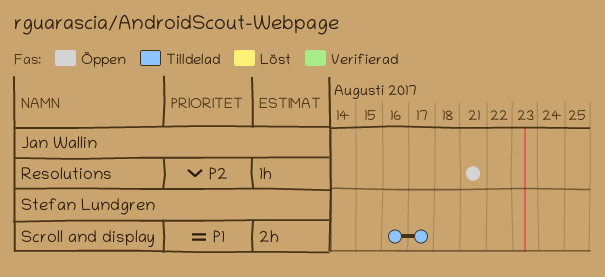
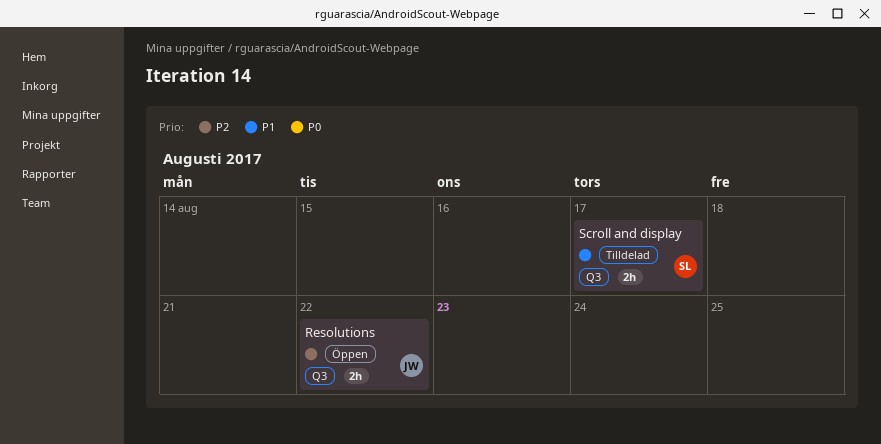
Resolutions, estimate: 1h -> 2h
Resolutions, due: Aug 21 -> Aug 22

